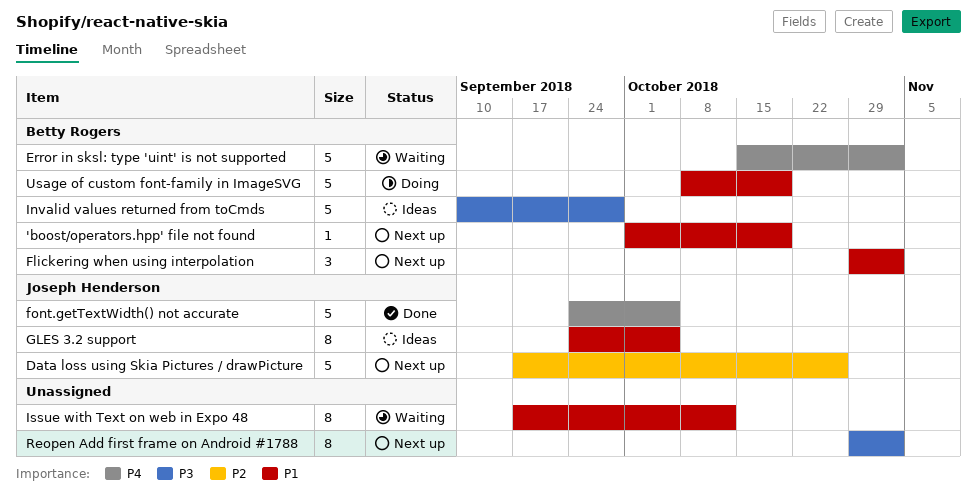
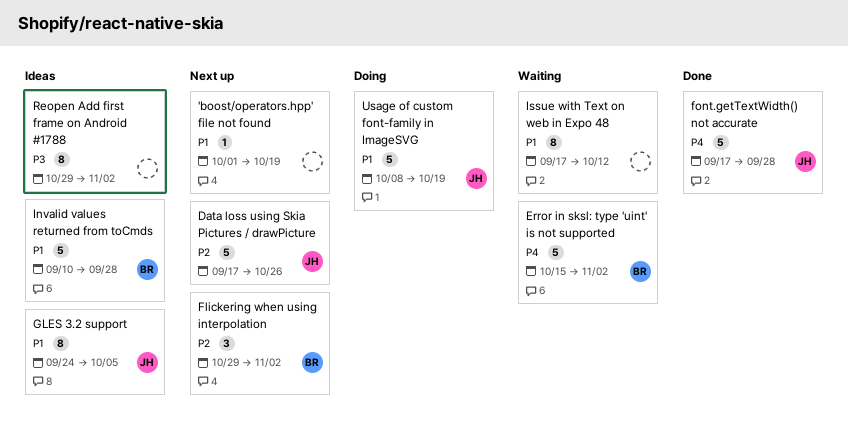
'boost/operators.hpp' file not found, owner: Betty Rogers -> none
Flickering when using interpolation, priority: P1 -> P2
font.getTextWidth() not accurate, start: Sep 24 -> Sep 17
font.getTextWidth() not accurate, due: Oct 5 -> Sep 28
Invalid values returned from toCmds, priority: P3 -> P1
Reopen Add first frame on Android #1788, status: Next up -> Ideas
Usage of custom font-family in ImageSVG, owner: Betty Rogers -> Joseph Henderson

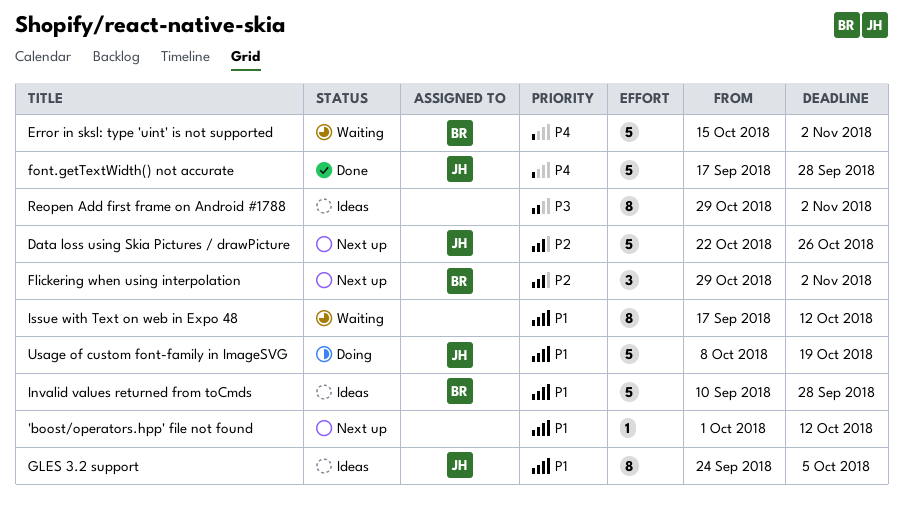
'boost/operators.hpp' file not found, due: Oct 19 -> Oct 12
Data loss using Skia Pictures / drawPicture, start: Sep 17 -> Oct 22

